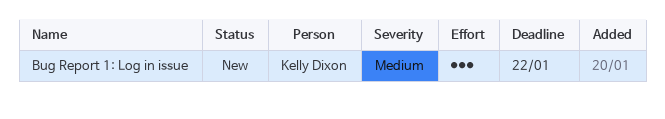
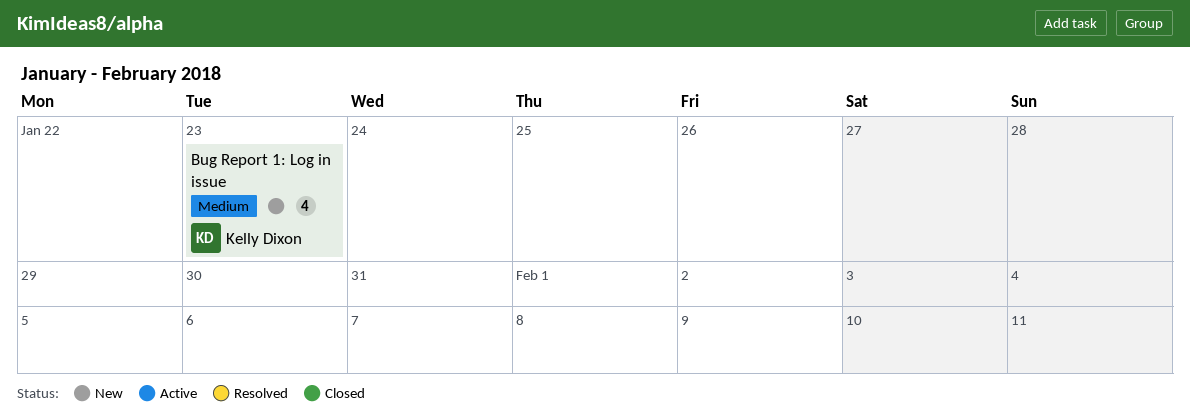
Bug Report 1: Log in issue, estimate: 3 -> 4
Bug Report 1: Log in issue, due: Jan 22 -> Jan 23

